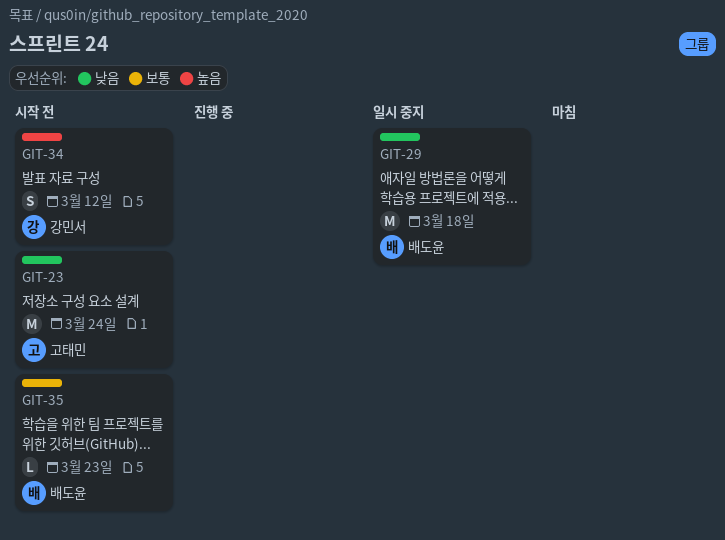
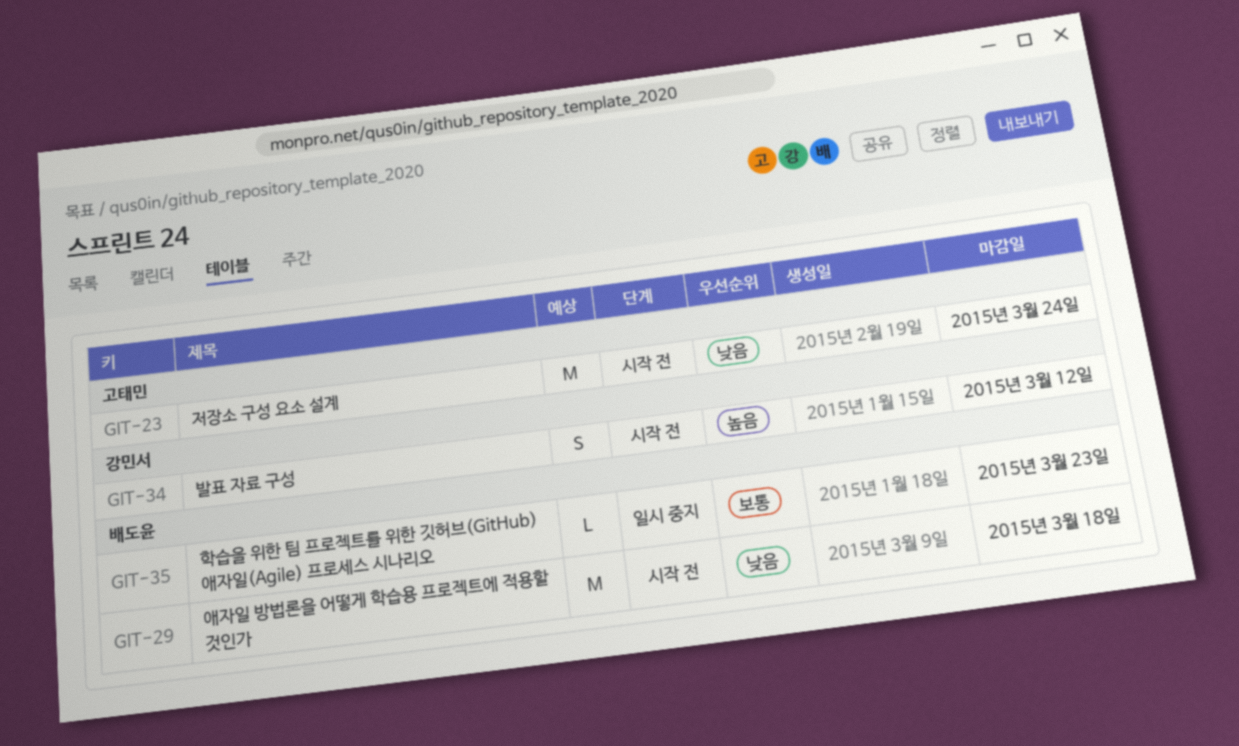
GIT-29, status: 일시 중지 -> 시작 전
GIT-35, status: 시작 전 -> 일시 중지

